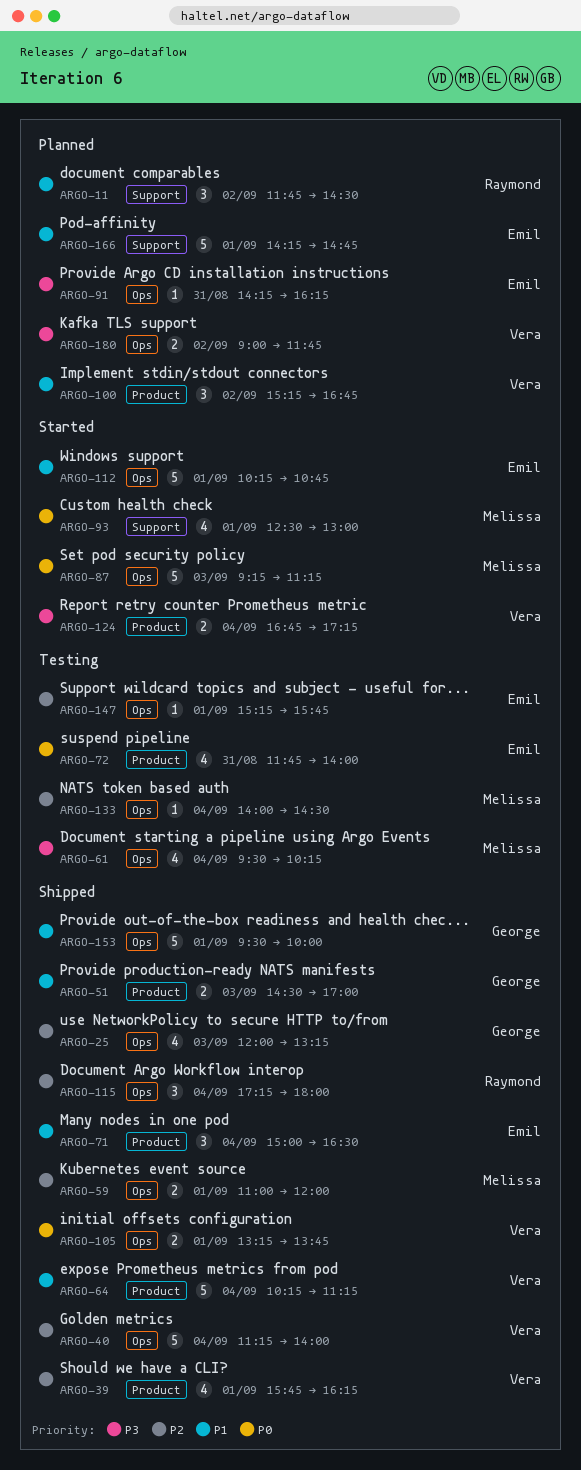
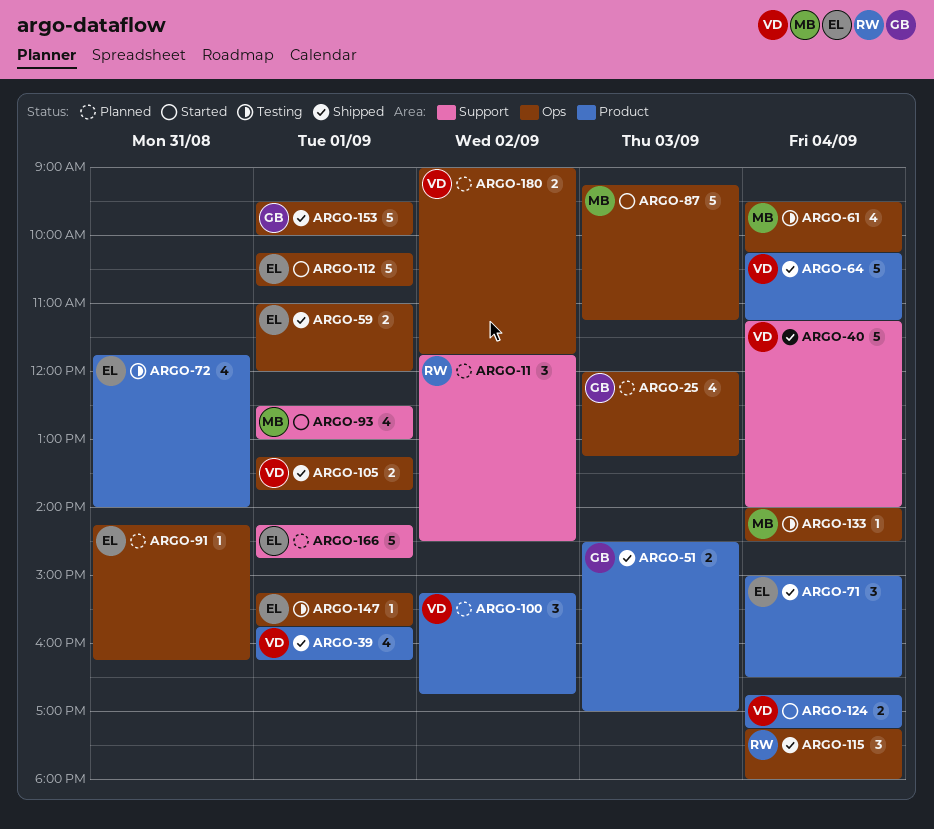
ARGO-25, status: Shipped -> Planned
ARGO-40, label: Ops -> Support
ARGO-59, owner: Melissa -> Emil

